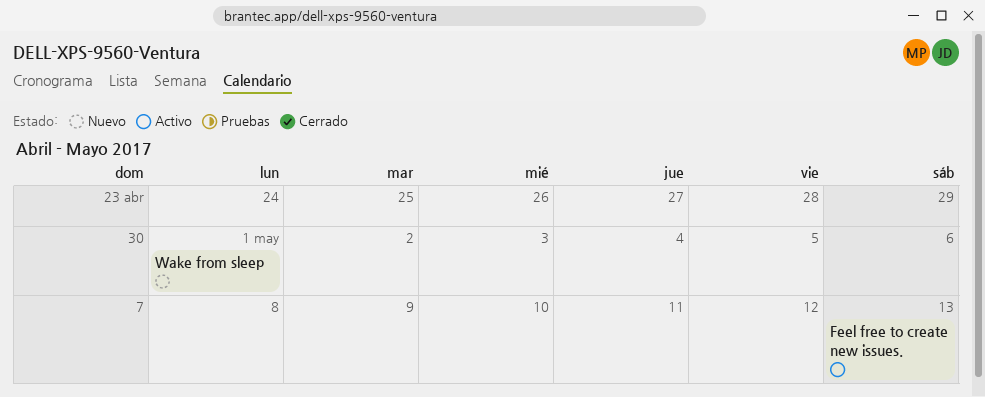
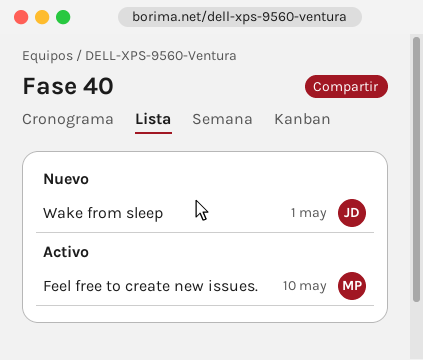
Feel free to create new issues., due: May 13 -> May 10

